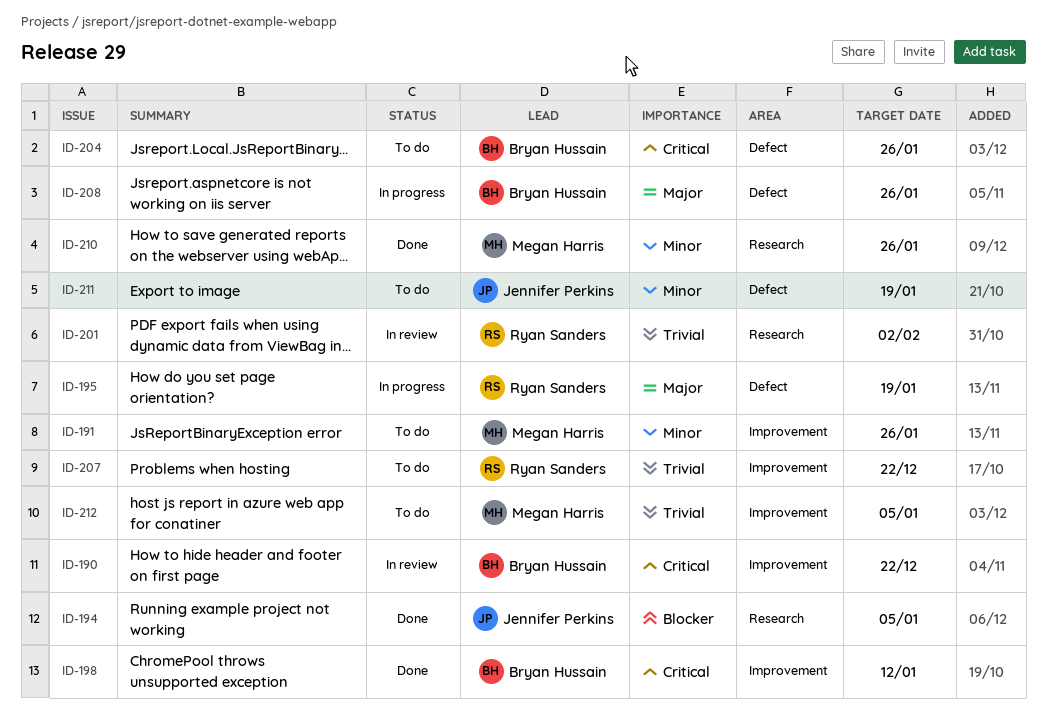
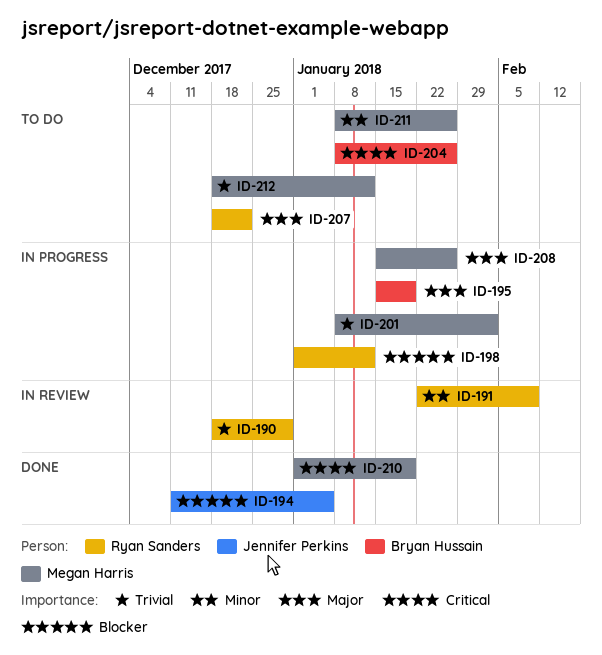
ID-190, owner: Bryan Hussain -> Ryan Sanders
ID-190, priority: Critical -> Trivial
ID-190, due: Dec 22 -> Dec 29
ID-191, status: To do -> In review
ID-191, owner: Megan Harris -> Ryan Sanders
ID-191, due: Jan 26 -> Feb 9
ID-195, owner: Ryan Sanders -> Bryan Hussain
ID-198, status: Done -> In progress
ID-198, owner: Bryan Hussain -> Ryan Sanders
ID-198, priority: Critical -> Blocker
ID-201, status: In review -> In progress
ID-201, owner: Ryan Sanders -> Megan Harris
ID-207, priority: Trivial -> Major
ID-208, owner: Bryan Hussain -> Megan Harris
ID-210, priority: Minor -> Critical
ID-210, due: Jan 26 -> Jan 19
ID-211, owner: Jennifer Perkins -> Megan Harris
ID-211, due: Jan 19 -> Jan 26
ID-212, due: Jan 5 -> Jan 12

